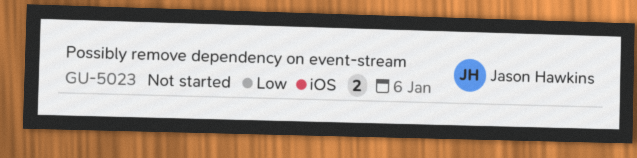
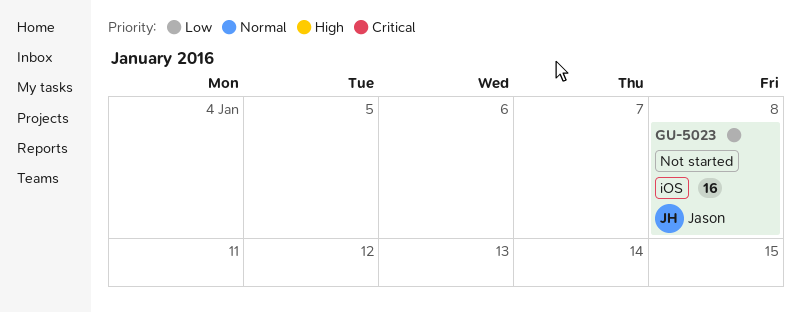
GU-5023, estimate: 2 -> 16
GU-5023, due: Jan 6 -> Jan 8

